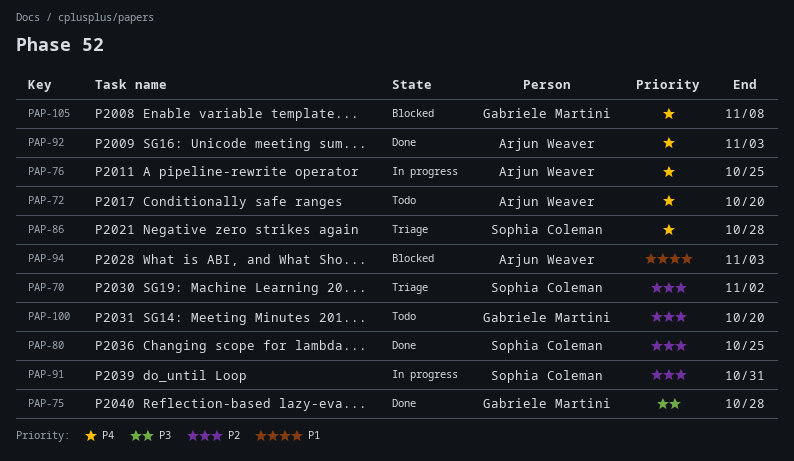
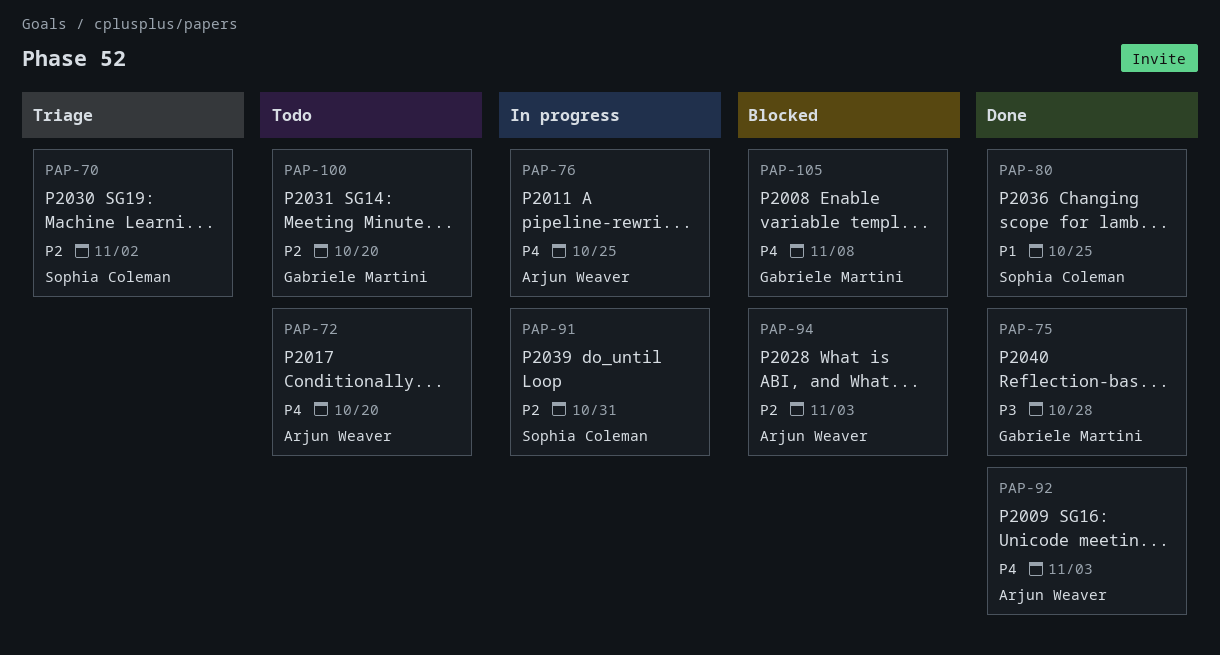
PAP-80, priority: P2 -> P1
PAP-86: present -> none
PAP-94, priority: P1 -> P2

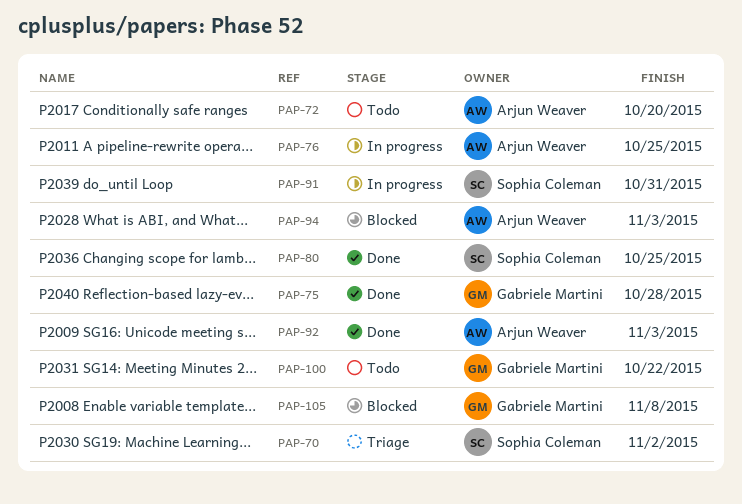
PAP-100, due: Oct 20 -> Oct 22

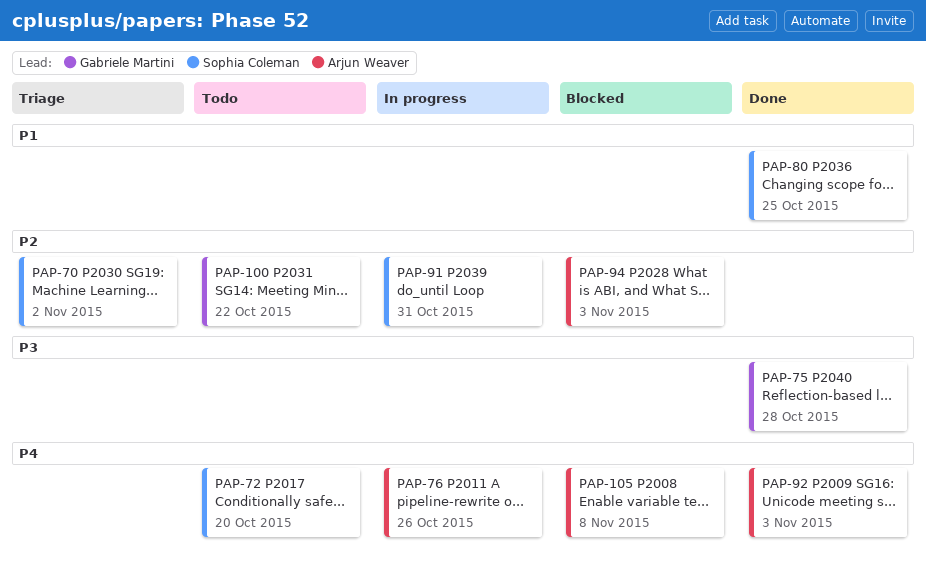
PAP-72, owner: Arjun Weaver -> Sophia Coleman
PAP-76, due: Oct 25 -> Oct 26
PAP-105, owner: Gabriele Martini -> Arjun Weaver

